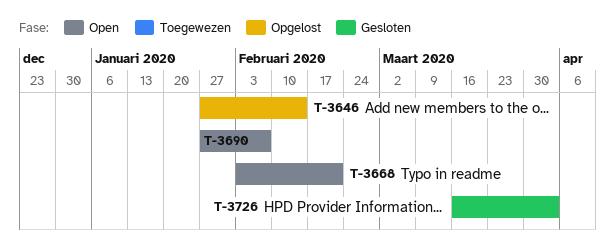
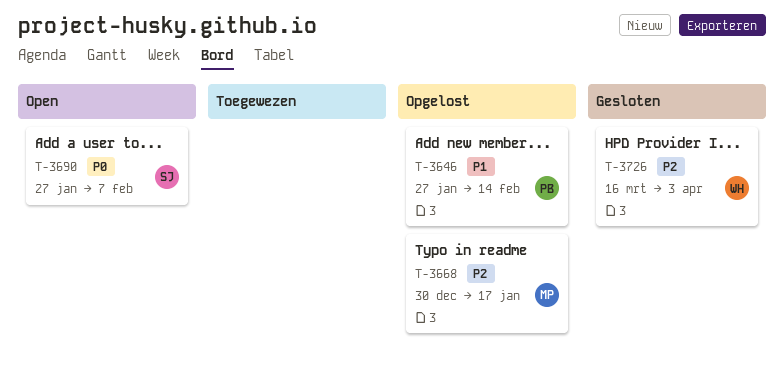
T-3668, status: Open -> Opgelost
T-3668, start: Feb 3 -> Dec 30
T-3668, due: Feb 21 -> Jan 17

